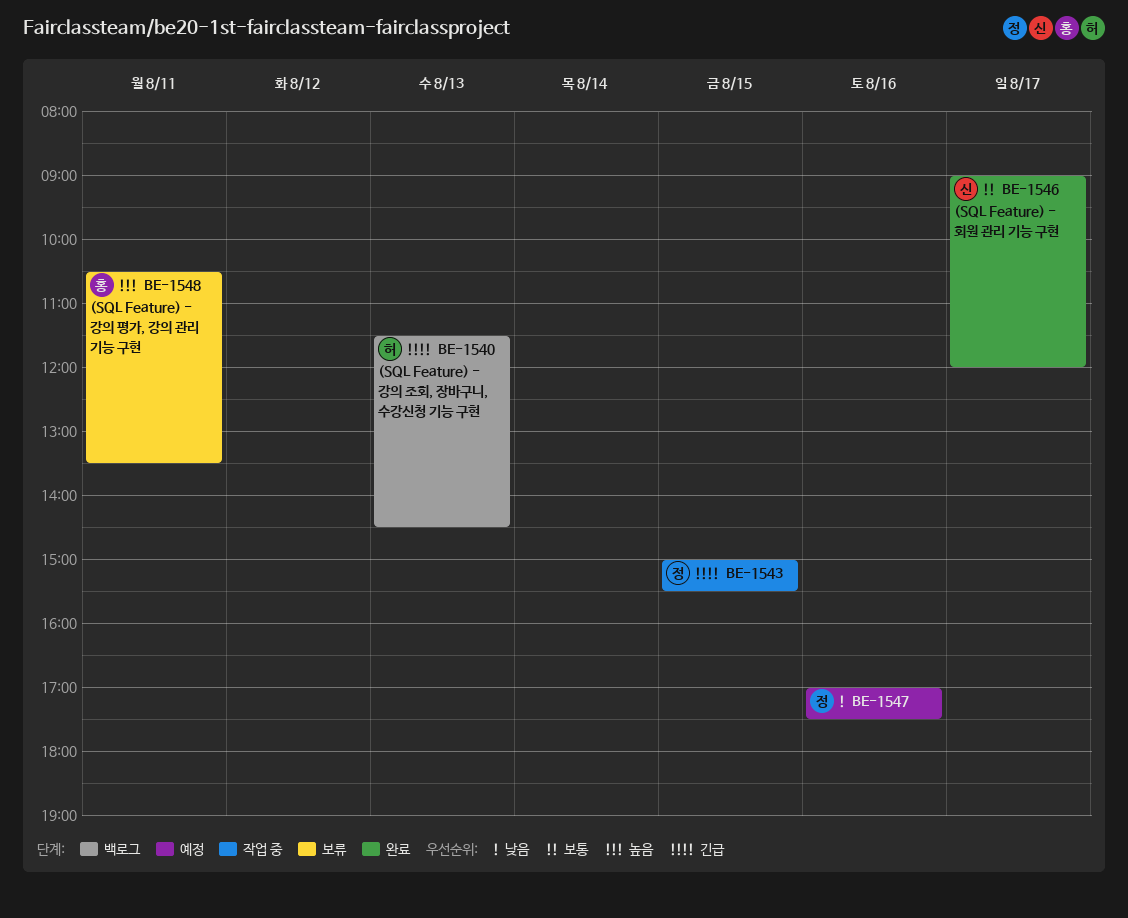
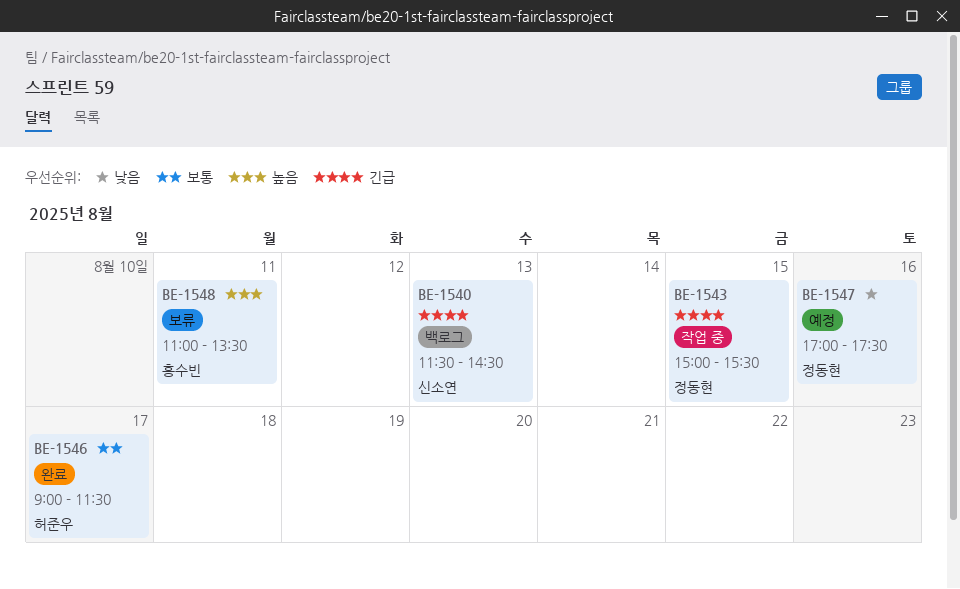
BE-1540, owner: 허준우 -> 신소연
BE-1546, owner: 신소연 -> 허준우
BE-1546, ends: 12:00 -> 11:30
BE-1548, begins: 10:30 -> 11:00

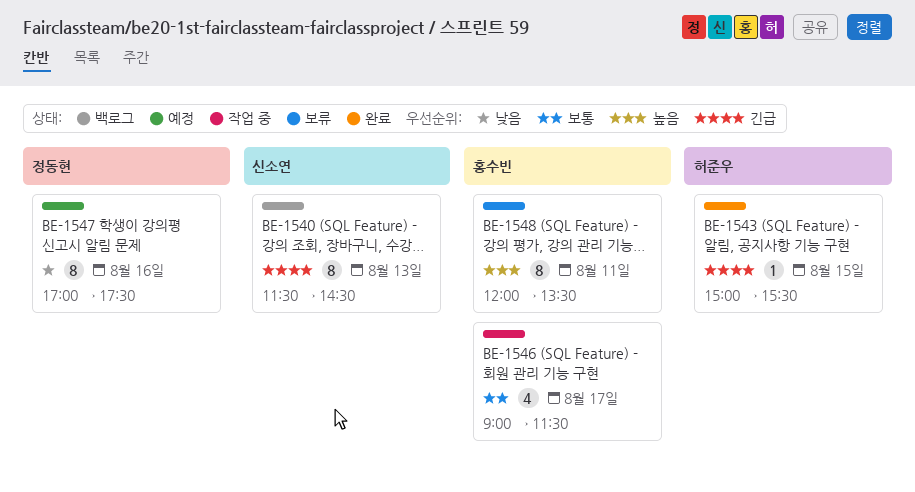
BE-1543, status: 작업 중 -> 완료
BE-1543, owner: 정동현 -> 허준우
BE-1546, status: 완료 -> 작업 중
BE-1546, owner: 허준우 -> 홍수빈
BE-1548, begins: 11:00 -> 12:00

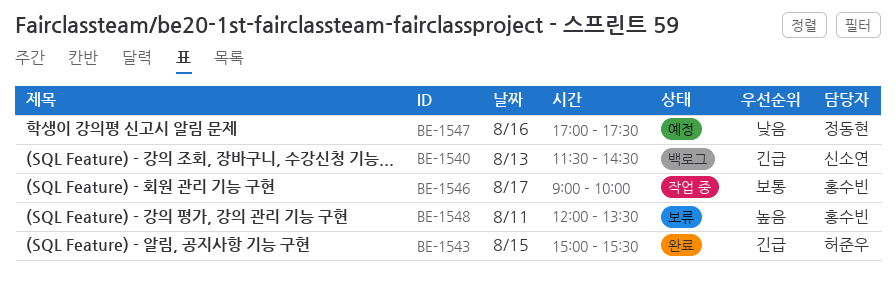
BE-1546, ends: 11:30 -> 10:00

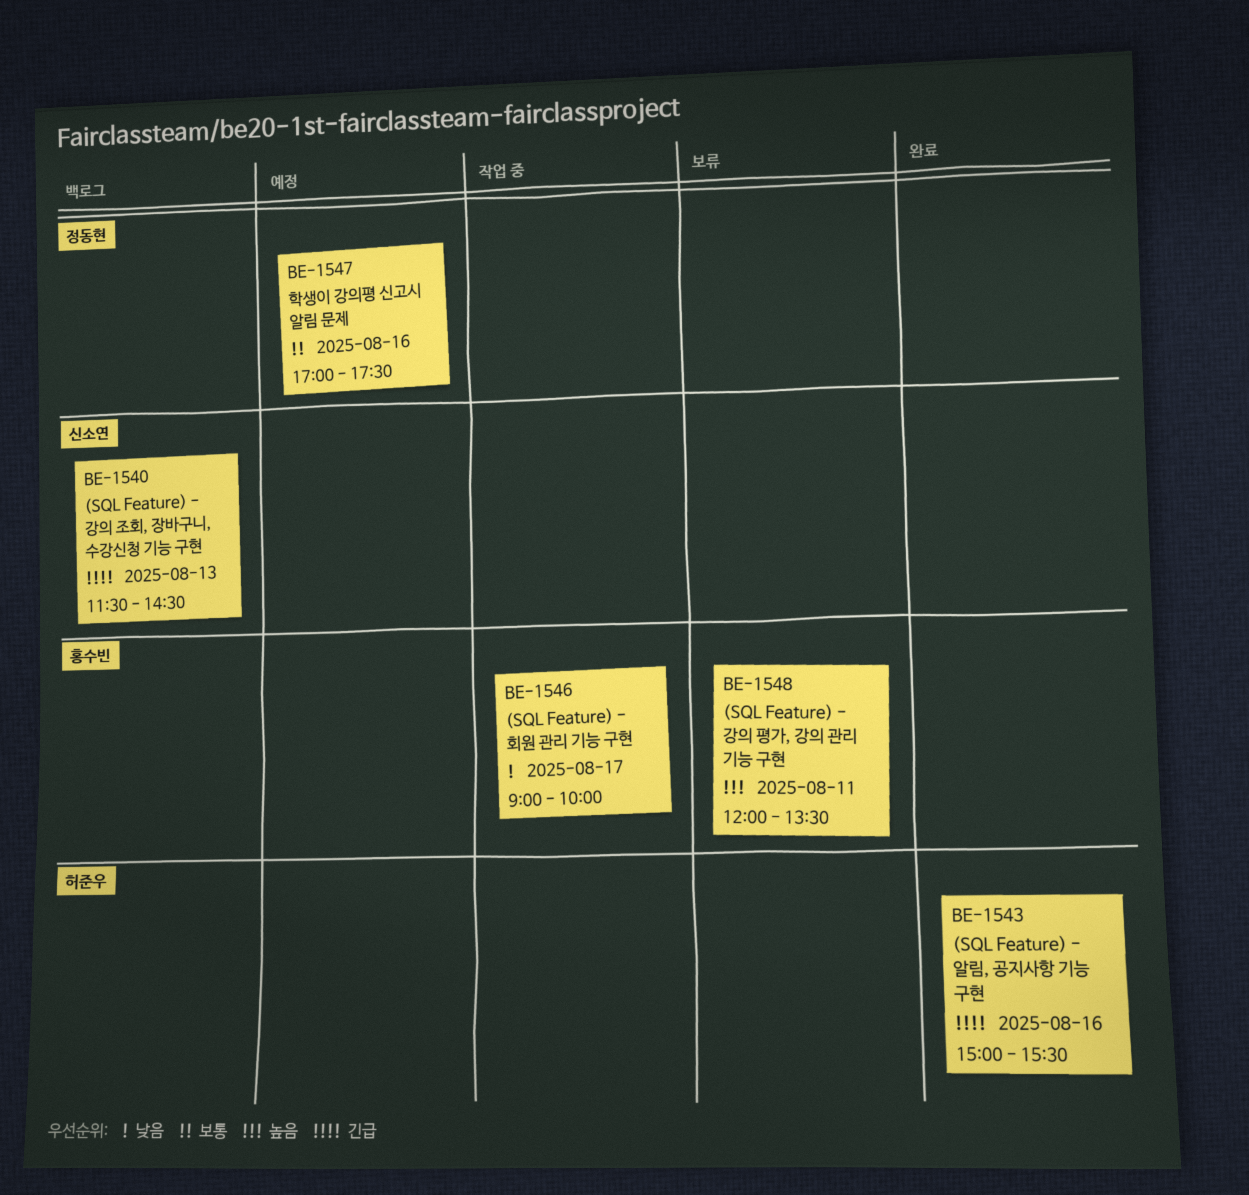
BE-1543, day: Aug 15 -> Aug 16
BE-1546, priority: 보통 -> 낮음
BE-1547, priority: 낮음 -> 보통

